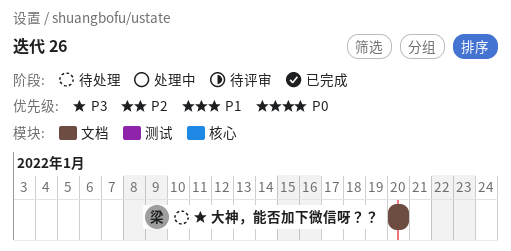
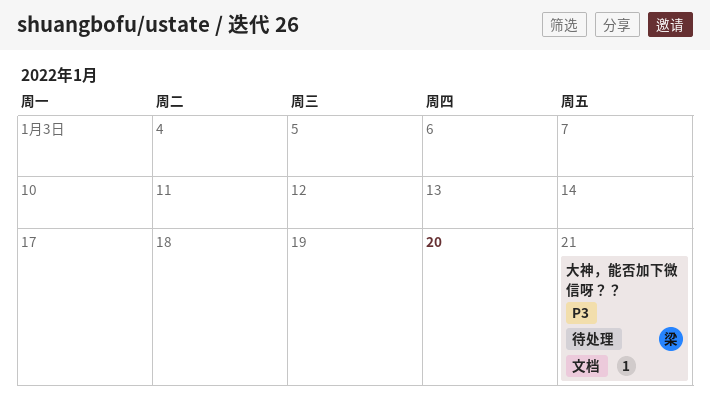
大神，能否加下微信呀？？, due: Jan 20 -> Jan 21

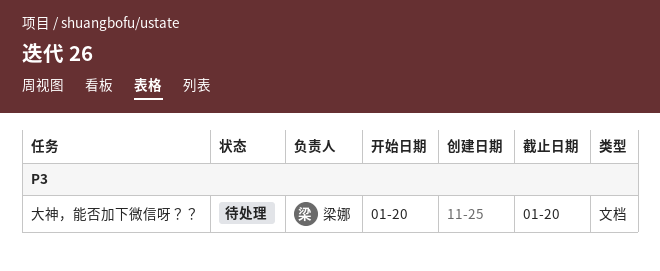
大神，能否加下微信呀？？, due: Jan 21 -> Jan 20

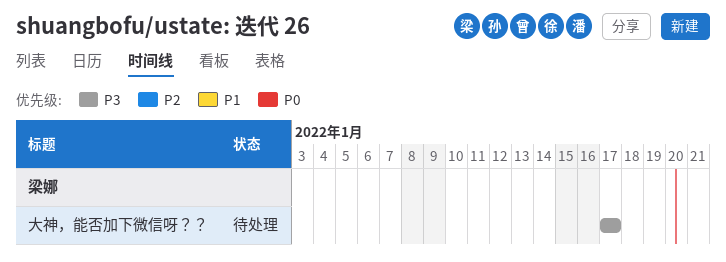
大神，能否加下微信呀？？, start: Jan 20 -> Jan 17
大神，能否加下微信呀？？, due: Jan 20 -> Jan 17

